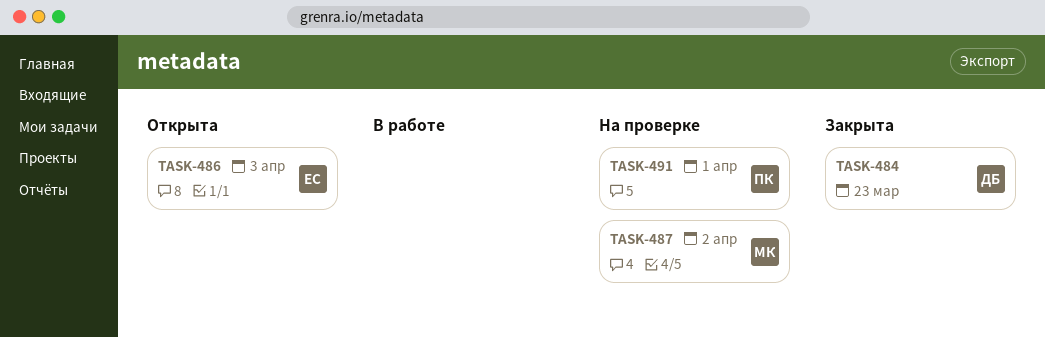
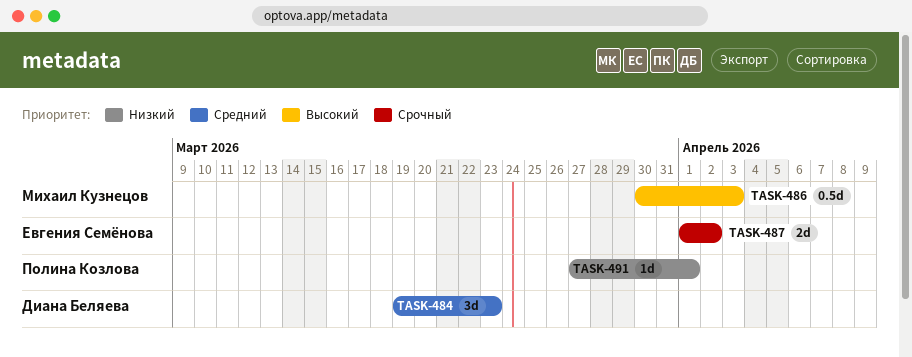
TASK-486, owner: Евгения Семёнова -> Михаил Кузнецов
TASK-487, owner: Михаил Кузнецов -> Евгения Семёнова

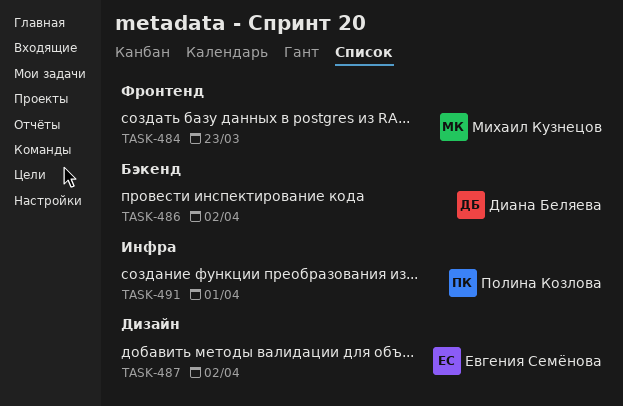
TASK-484, owner: Диана Беляева -> Михаил Кузнецов
TASK-486, owner: Михаил Кузнецов -> Диана Беляева
TASK-486, due: Apr 3 -> Apr 2

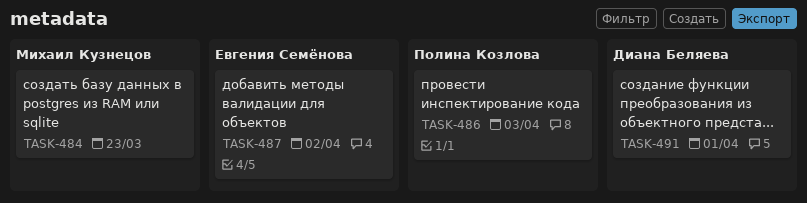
TASK-486, owner: Диана Беляева -> Полина Козлова
TASK-486, due: Apr 2 -> Apr 3
TASK-491, owner: Полина Козлова -> Диана Беляева

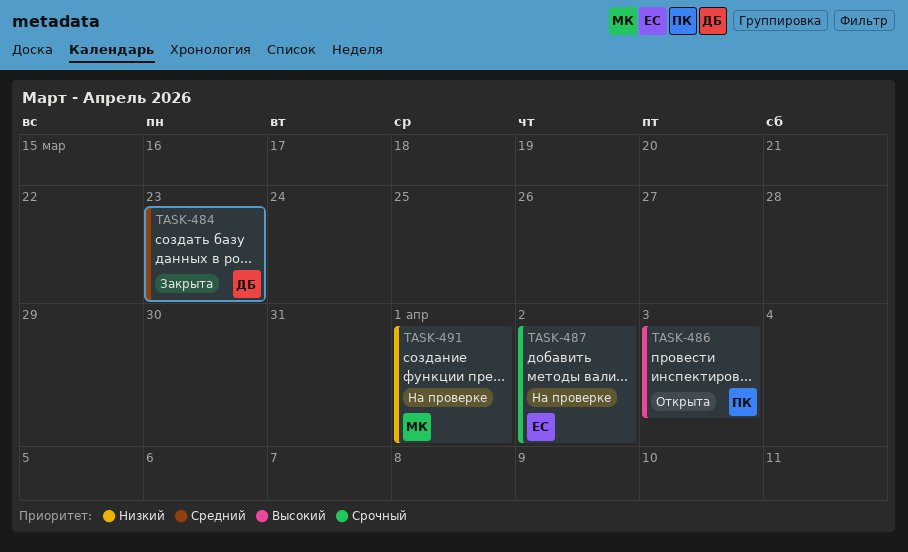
TASK-484, owner: Михаил Кузнецов -> Диана Беляева
TASK-491, owner: Диана Беляева -> Михаил Кузнецов

